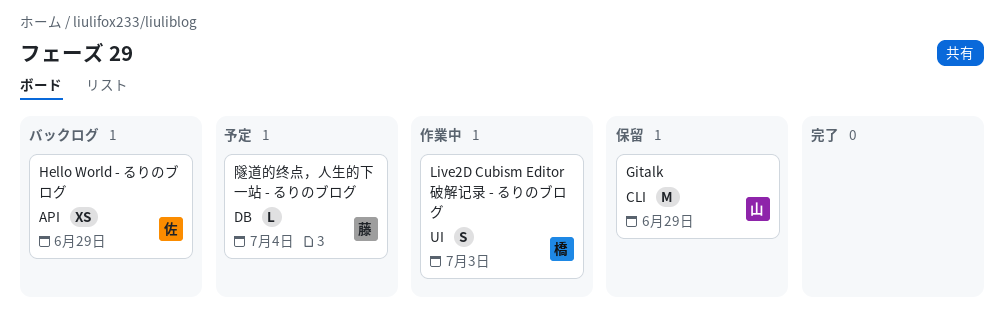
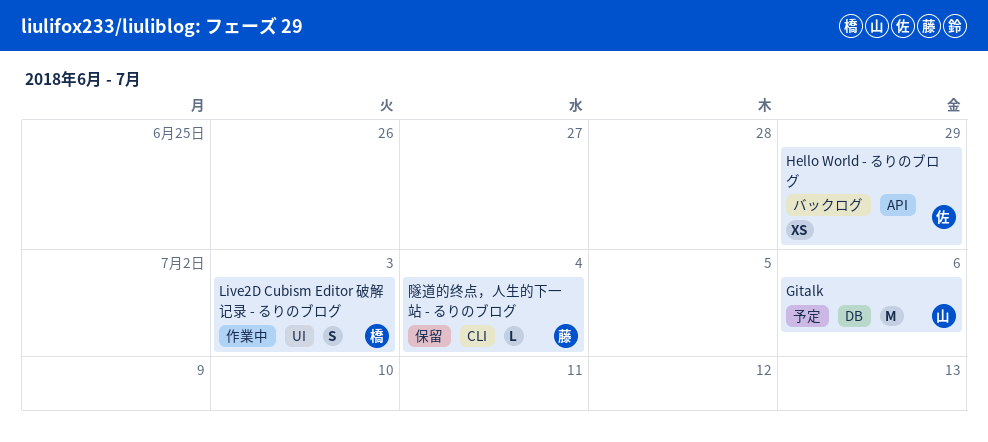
Gitalk, status: 保留 -> 予定
Gitalk, label: CLI -> DB
Gitalk, due: Jun 29 -> Jul 6
隧道的终点，人生的下一站 - るりのブログ, status: 予定 -> 保留
隧道的终点，人生的下一站 - るりのブログ, label: DB -> CLI

